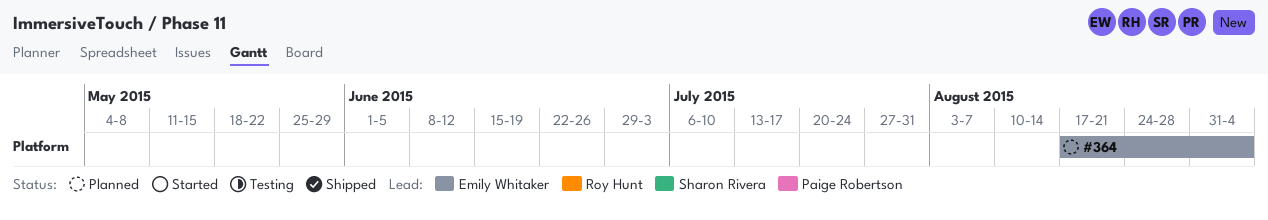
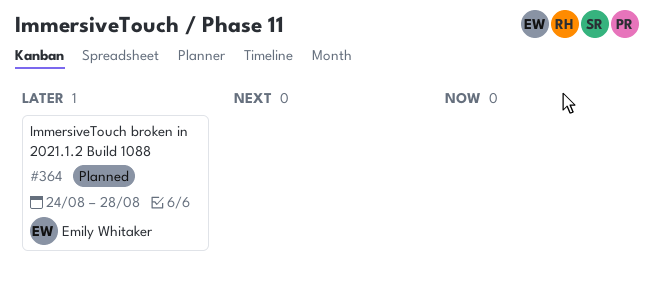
#364, start: Aug 17 -> Aug 24
#364, due: Sep 4 -> Aug 28

